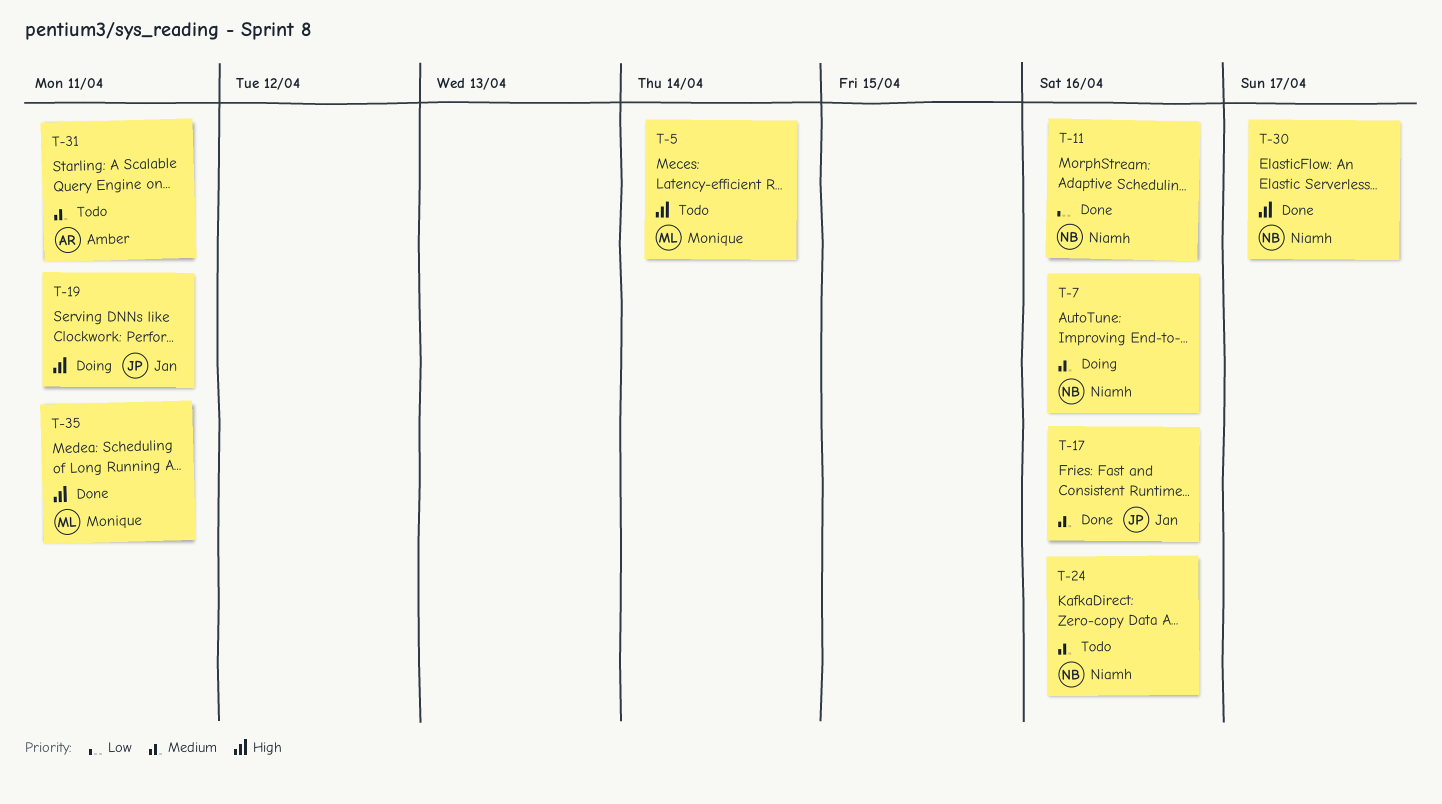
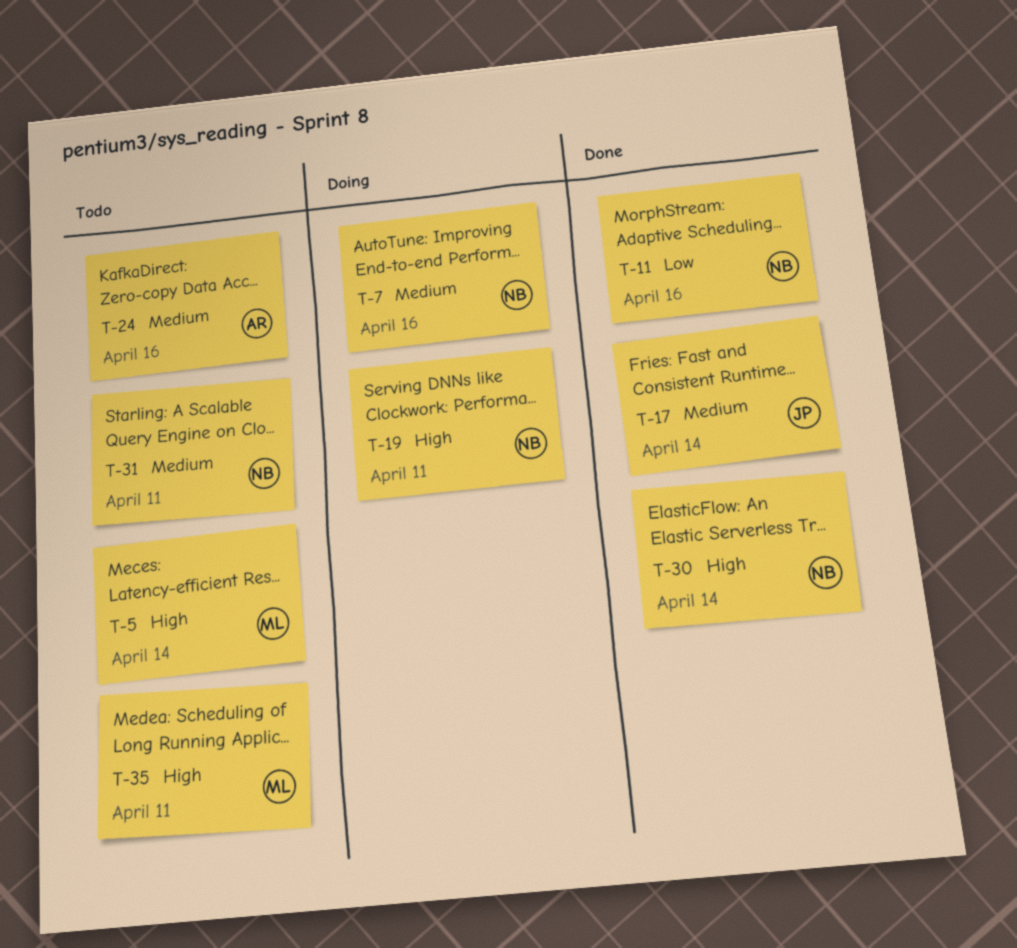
T-17, due: Apr 16 -> Apr 14
T-19, owner: Jan -> Niamh
T-24, owner: Niamh -> Amber
T-30, due: Apr 17 -> Apr 14
T-31, owner: Amber -> Niamh
T-35, status: Done -> Todo

